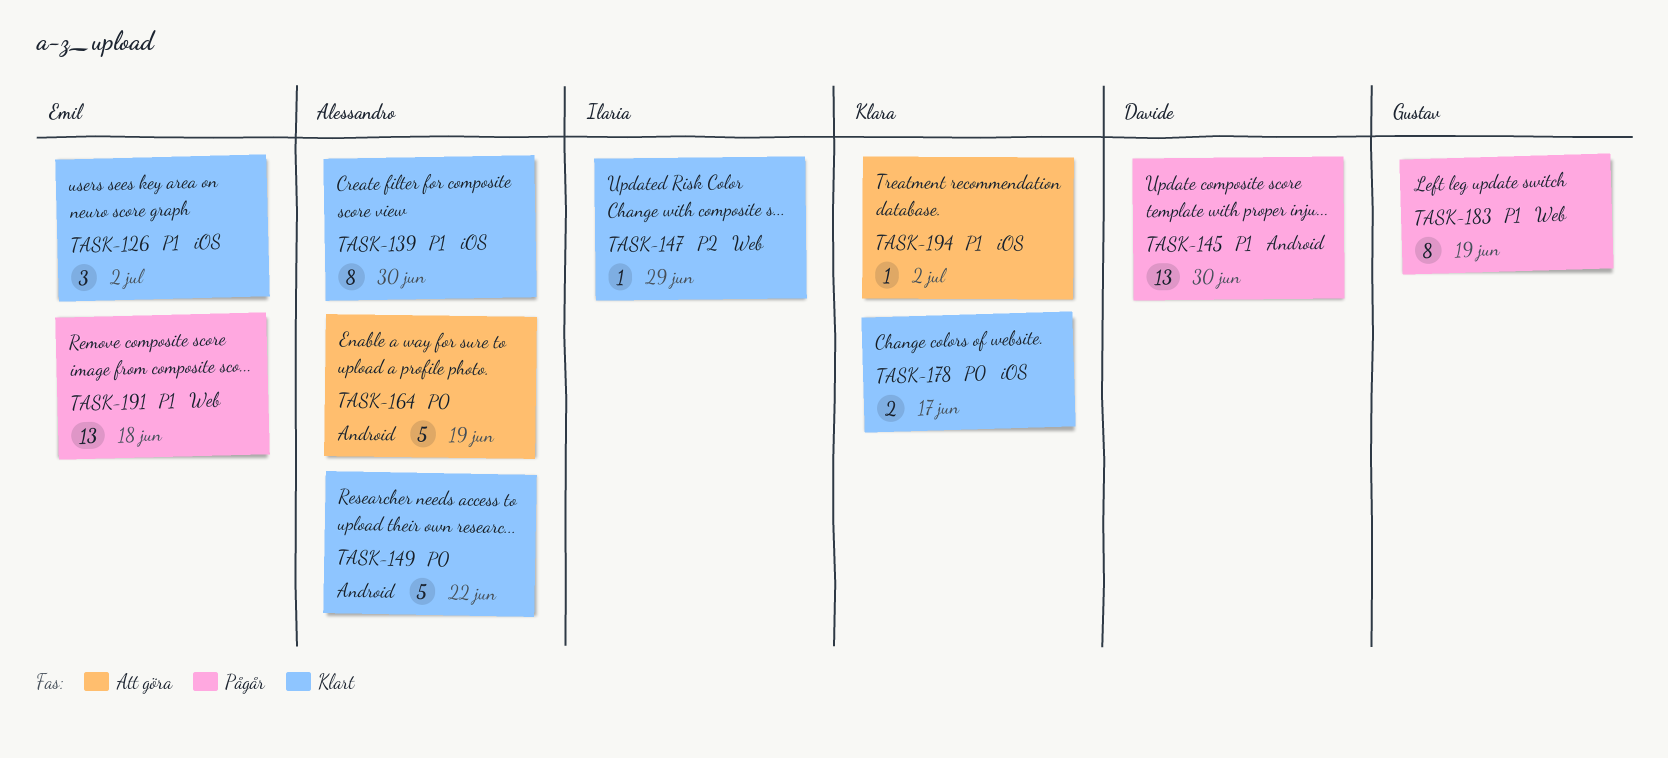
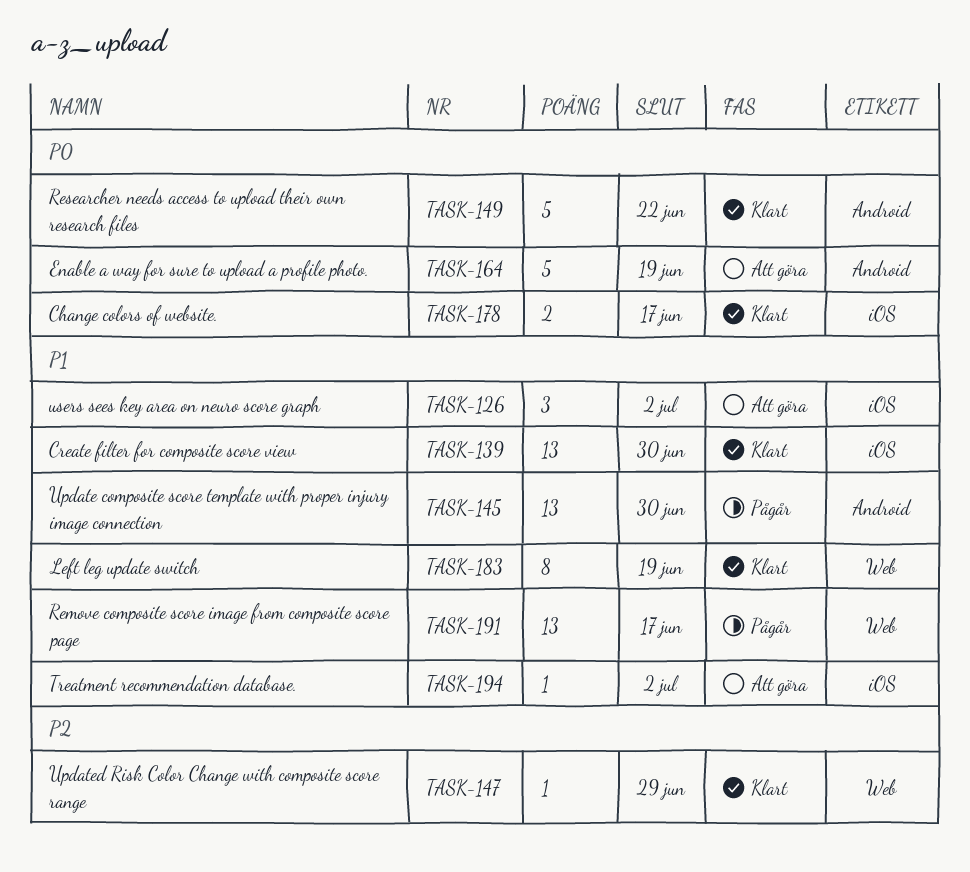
TASK-126, status: Klart -> Att göra
TASK-139, estimate: 8 -> 13
TASK-183, status: Pågår -> Klart
TASK-191, due: Jun 18 -> Jun 17

